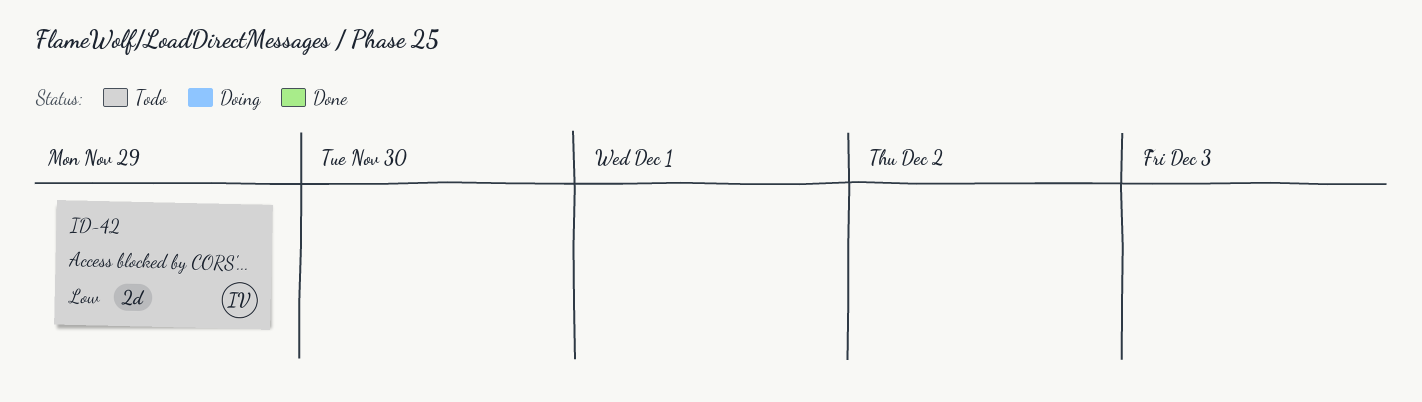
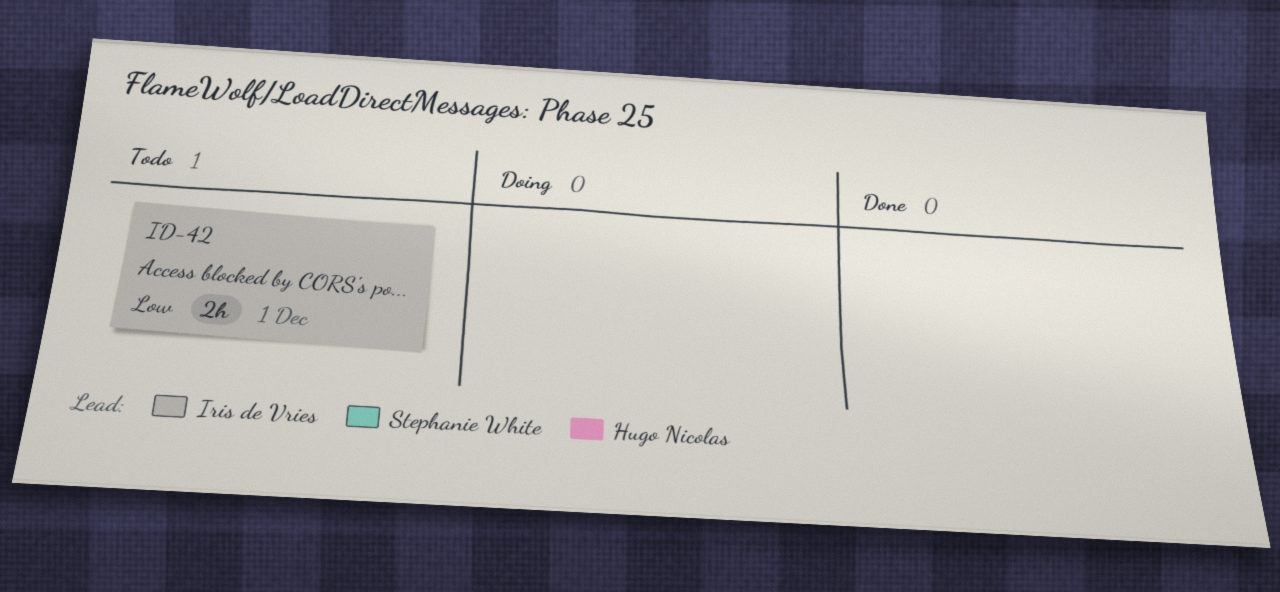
ID-42, estimate: 2d -> 2h
ID-42, due: Nov 29 -> Dec 1

